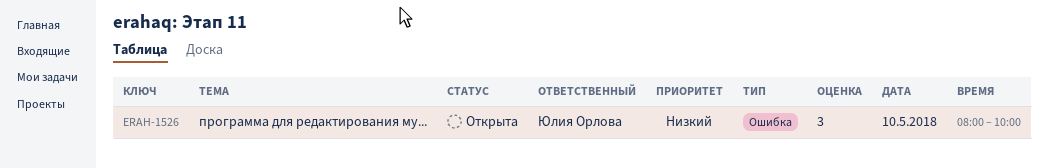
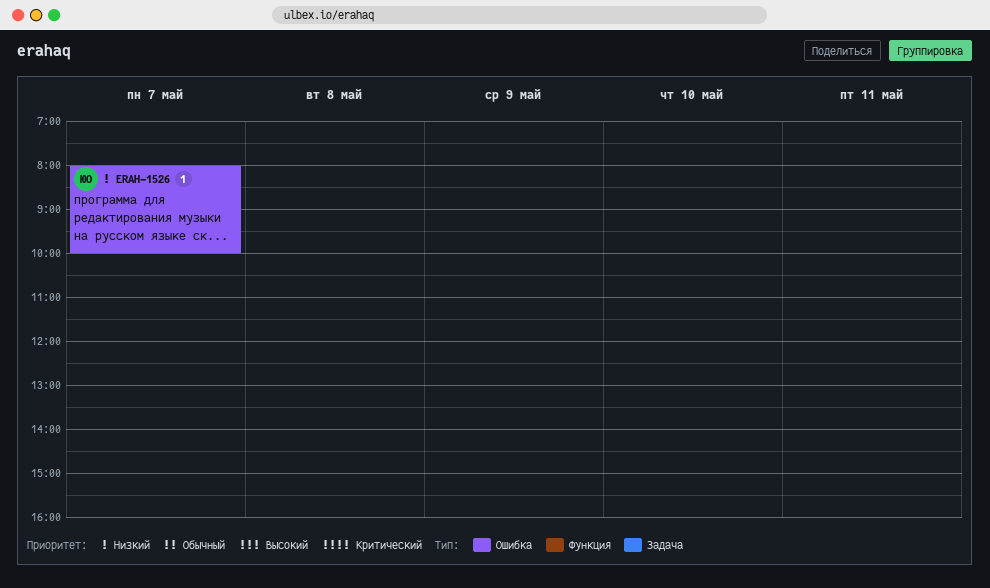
ERAH-1526, estimate: 3 -> 1
ERAH-1526, day: May 10 -> May 7

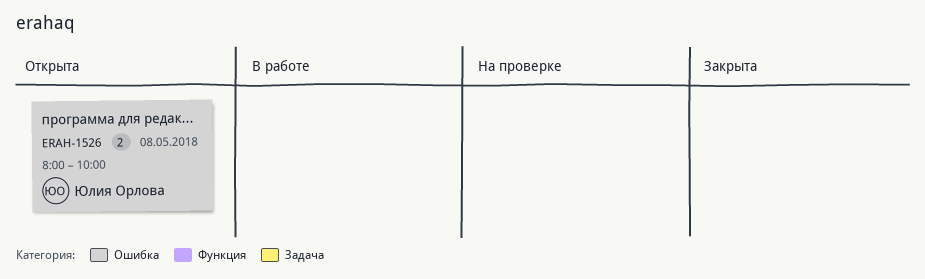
ERAH-1526, estimate: 1 -> 2
ERAH-1526, day: May 7 -> May 8

